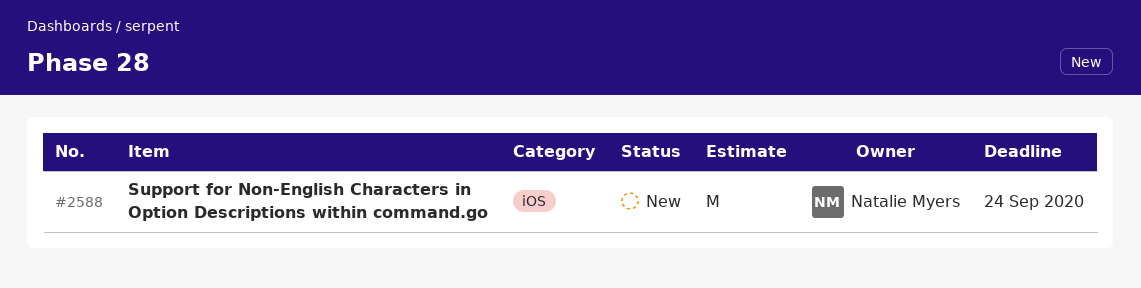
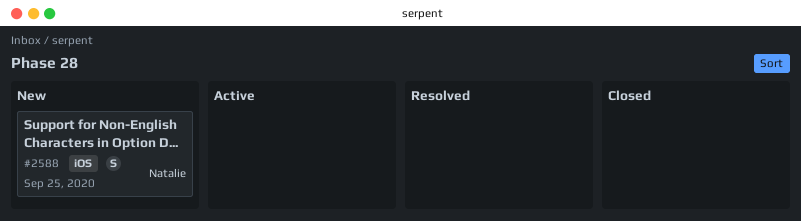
#2588, estimate: M -> S
#2588, due: Sep 24 -> Sep 25

